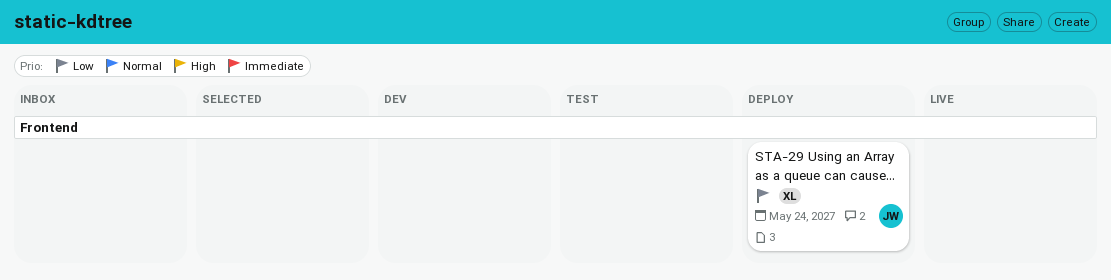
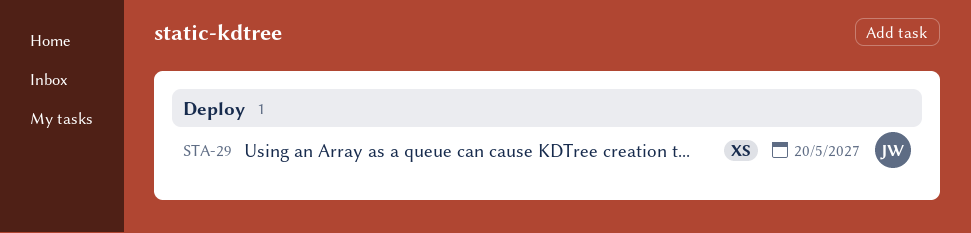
STA-29, estimate: XL -> XS
STA-29, due: May 24 -> May 20

